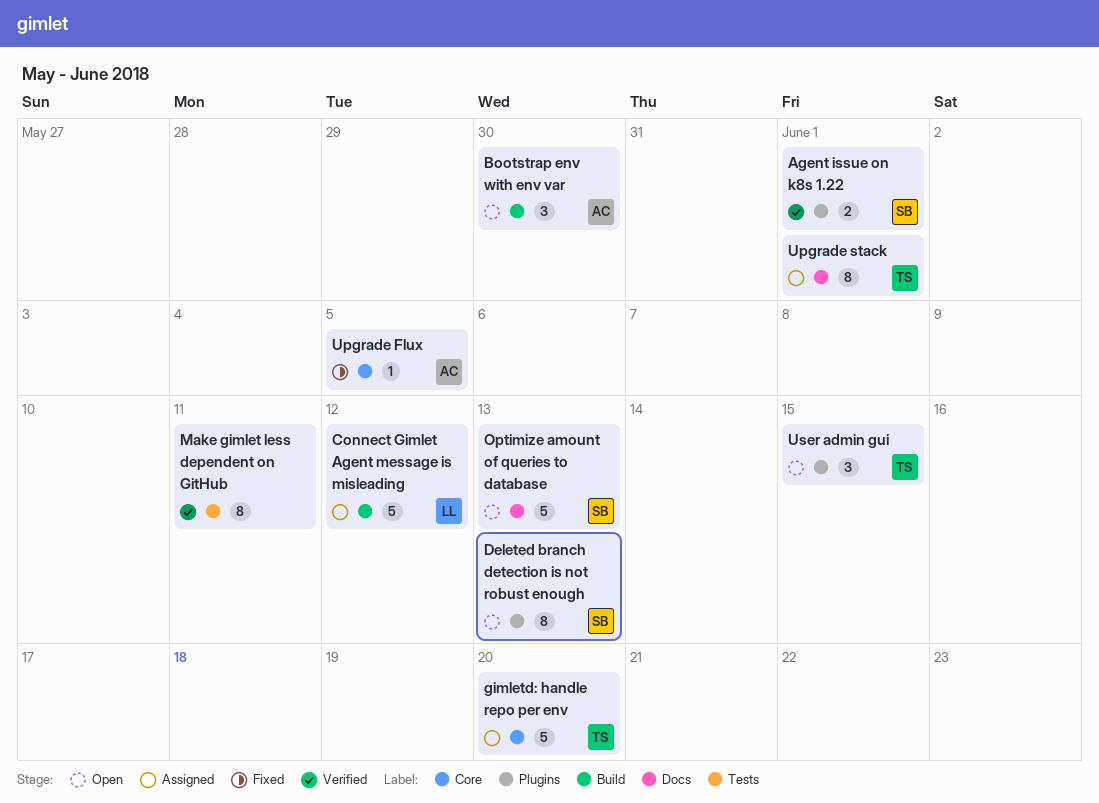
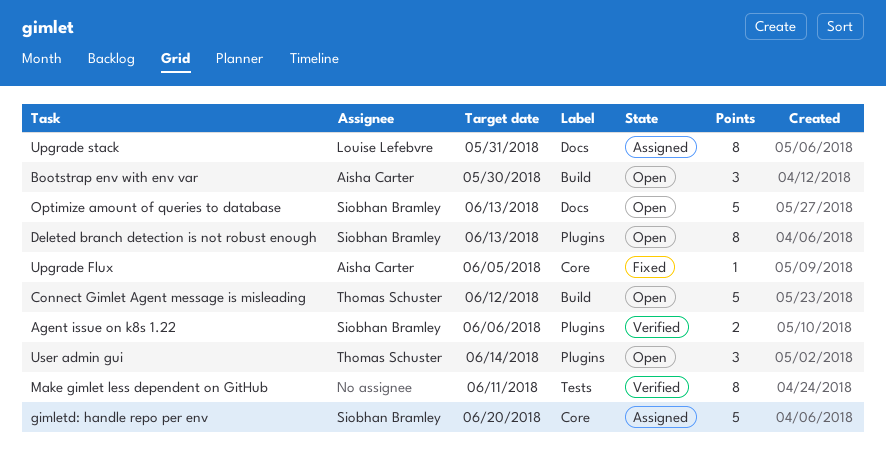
Agent issue on k8s 1.22, due: Jun 1 -> Jun 6
Connect Gimlet Agent message is misleading, status: Assigned -> Open
Connect Gimlet Agent message is misleading, owner: Louise Lefebvre -> Thomas Schuster
gimletd: handle repo per env, owner: Thomas Schuster -> Siobhan Bramley
Upgrade stack, owner: Thomas Schuster -> Louise Lefebvre
Upgrade stack, due: Jun 1 -> May 31
User admin gui, due: Jun 15 -> Jun 14

